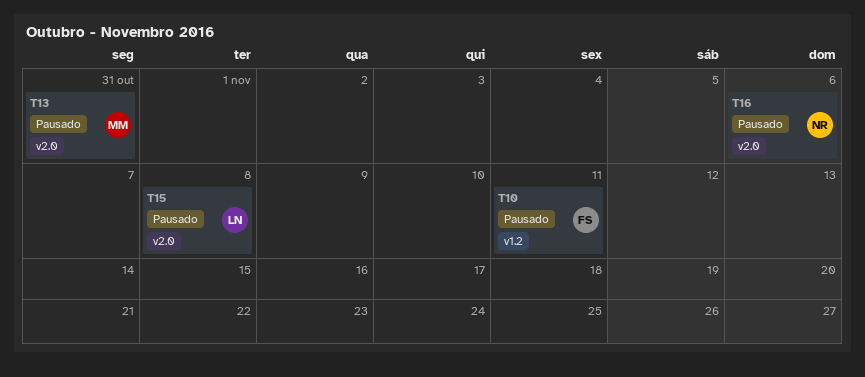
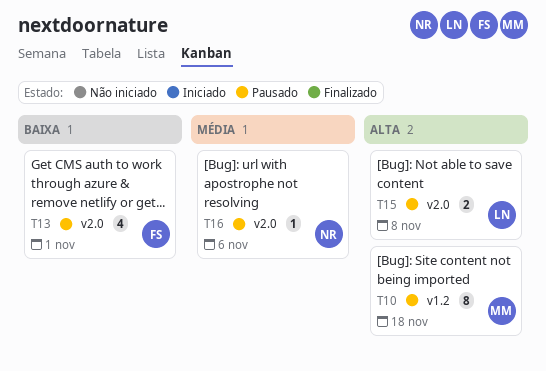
T10, owner: FS -> MM
T10, due: Nov 11 -> Nov 18
T13, owner: MM -> FS
T13, due: Oct 31 -> Nov 1

